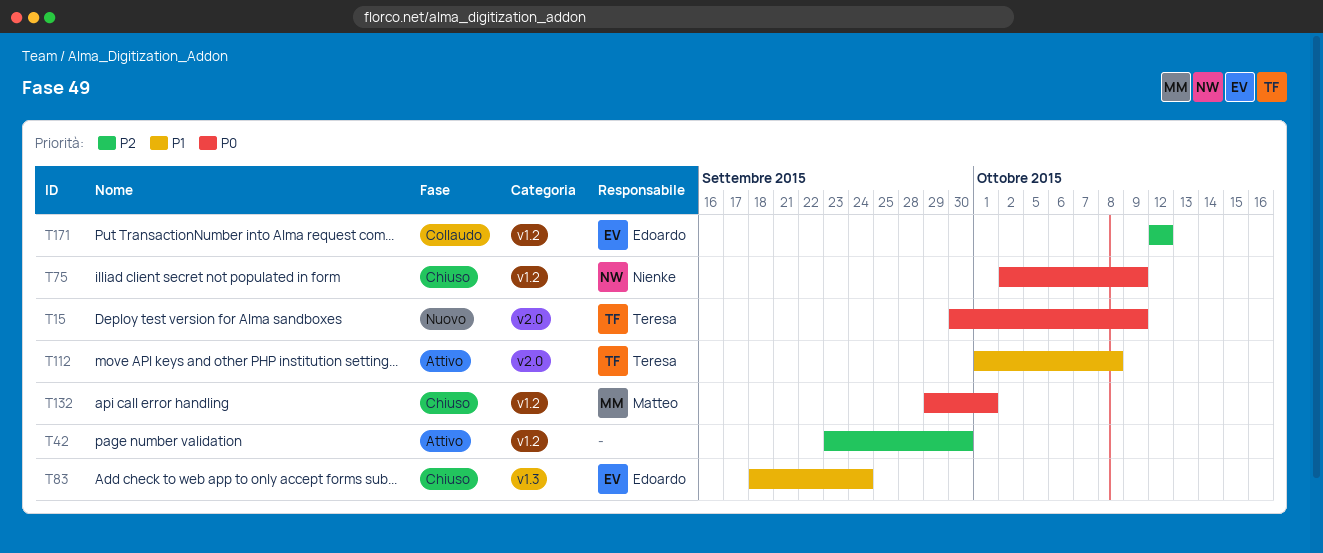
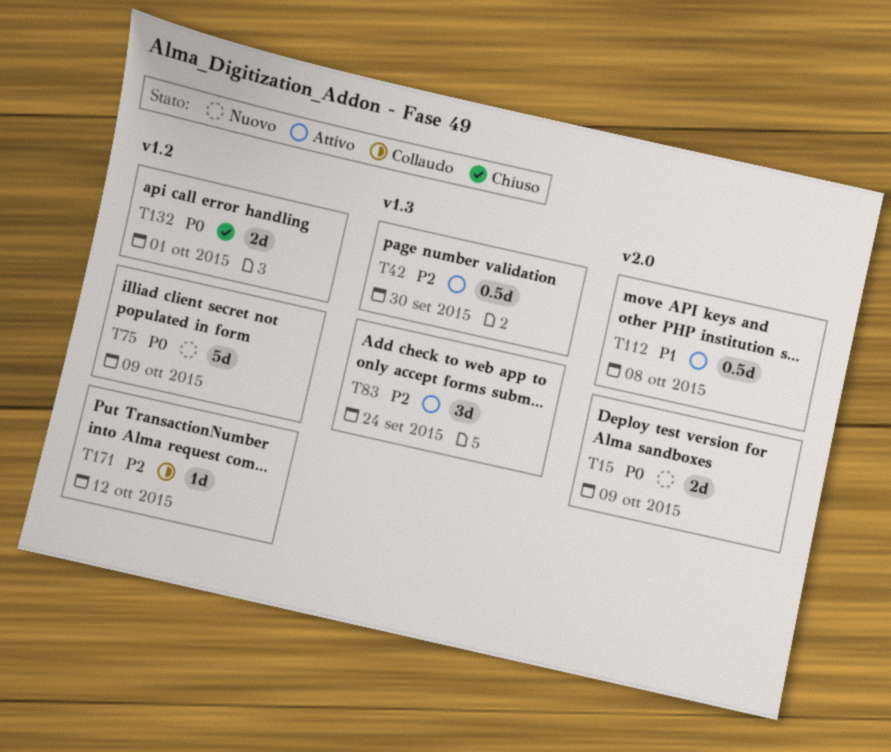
T42, label: v1.2 -> v1.3
T75, status: Chiuso -> Nuovo
T83, status: Chiuso -> Attivo
T83, priority: P1 -> P2

